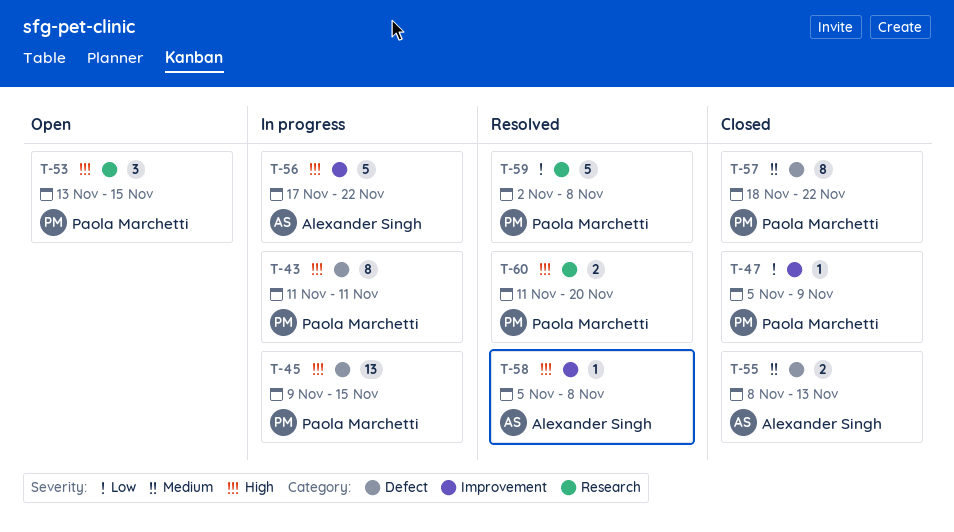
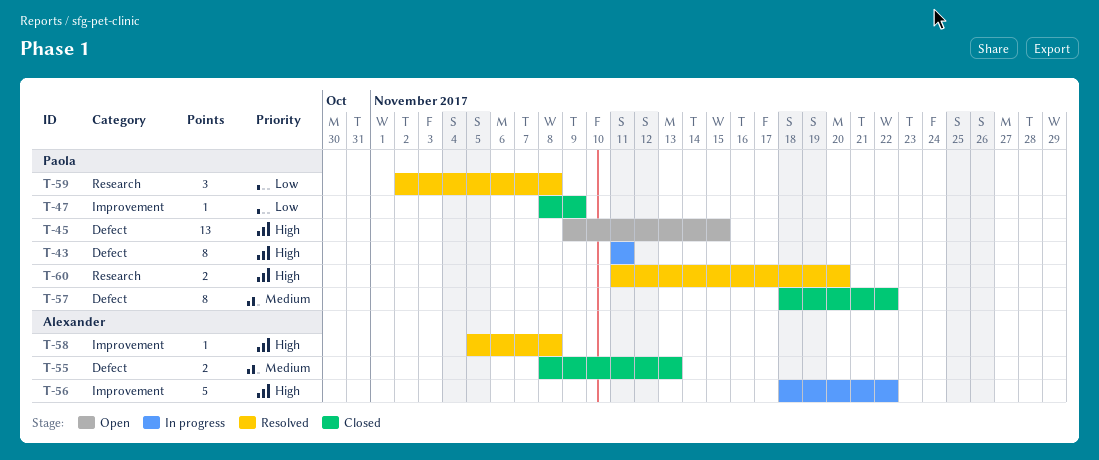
T-45, status: In progress -> Open
T-47, start: Nov 5 -> Nov 8
T-53: present -> none
T-56, start: Nov 17 -> Nov 18
T-59, estimate: 5 -> 3

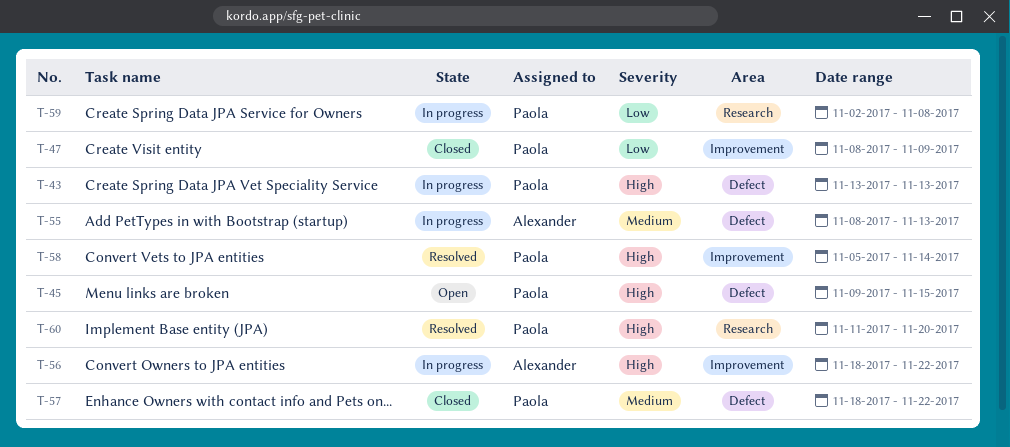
T-43, start: Nov 11 -> Nov 13
T-43, due: Nov 11 -> Nov 13
T-55, status: Closed -> In progress
T-58, owner: Alexander -> Paola
T-58, due: Nov 8 -> Nov 14
T-59, status: Resolved -> In progress

